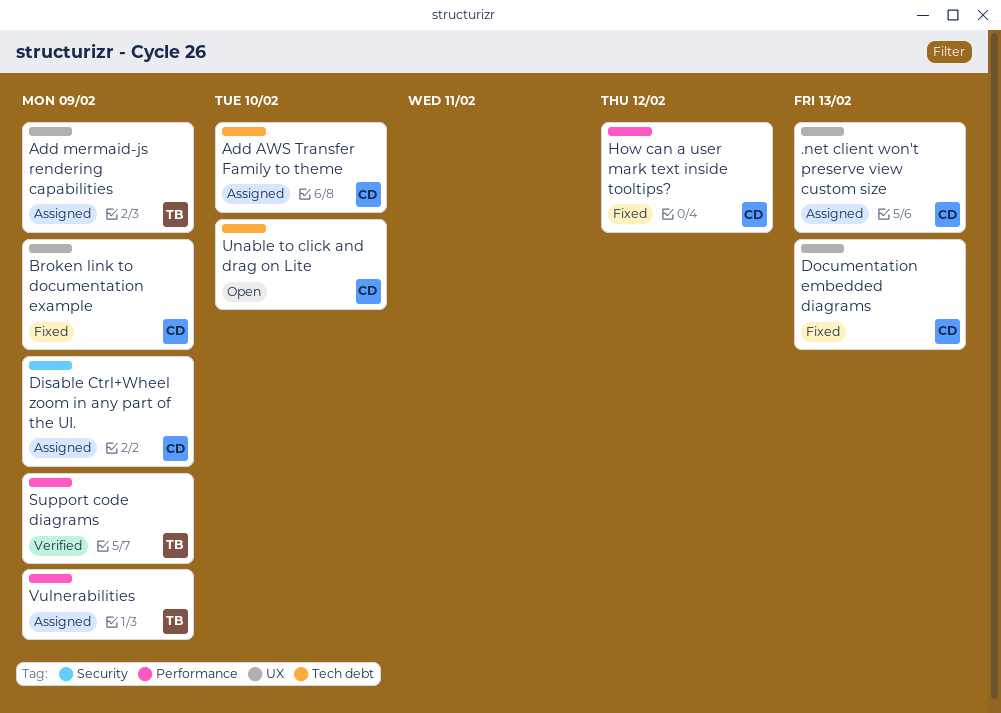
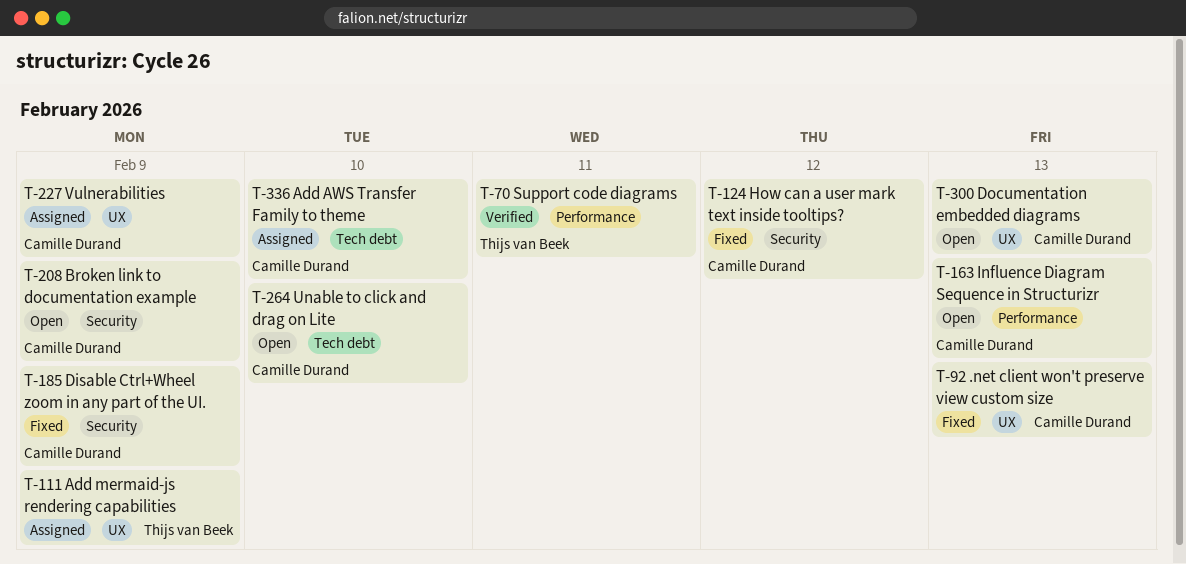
.net client won't preserve view custom size, status: Assigned -> Fixed
Broken link to documentation example, status: Fixed -> Open
Broken link to documentation example, label: UX -> Security
Disable Ctrl+Wheel zoom in any part of the UI., status: Assigned -> Fixed
Documentation embedded diagrams, status: Fixed -> Open
How can a user mark text inside tooltips?, label: Performance -> Security
Influence Diagram Sequence in Structurizr: none -> present
Support code diagrams, due: Feb 9 -> Feb 11
Vulnerabilities, owner: Thijs van Beek -> Camille Durand
Vulnerabilities, label: Performance -> UX

